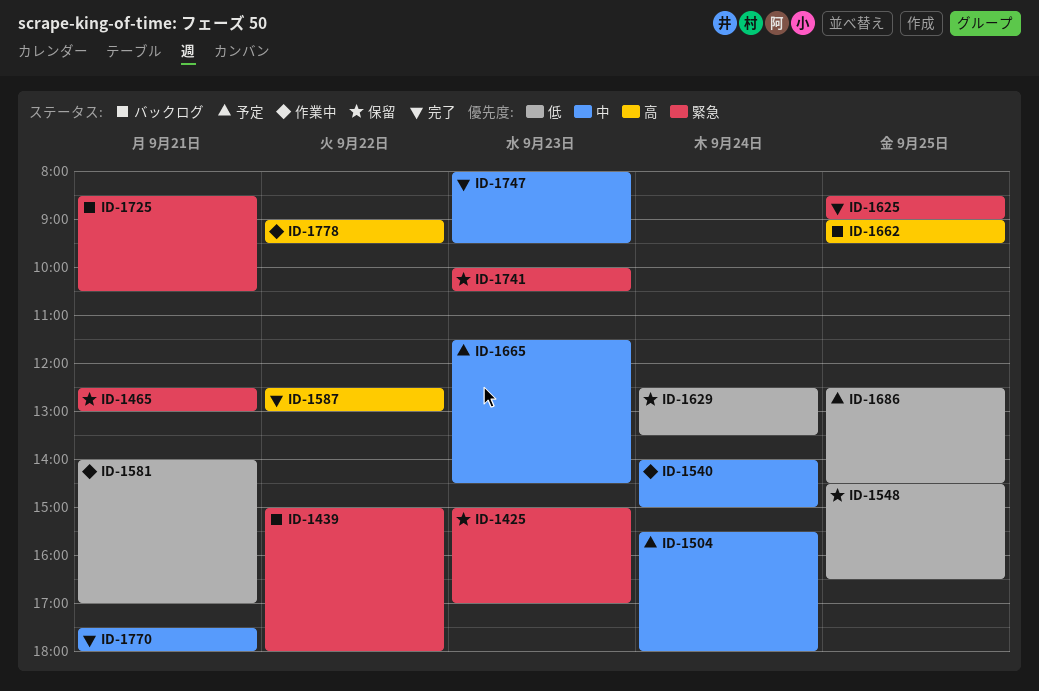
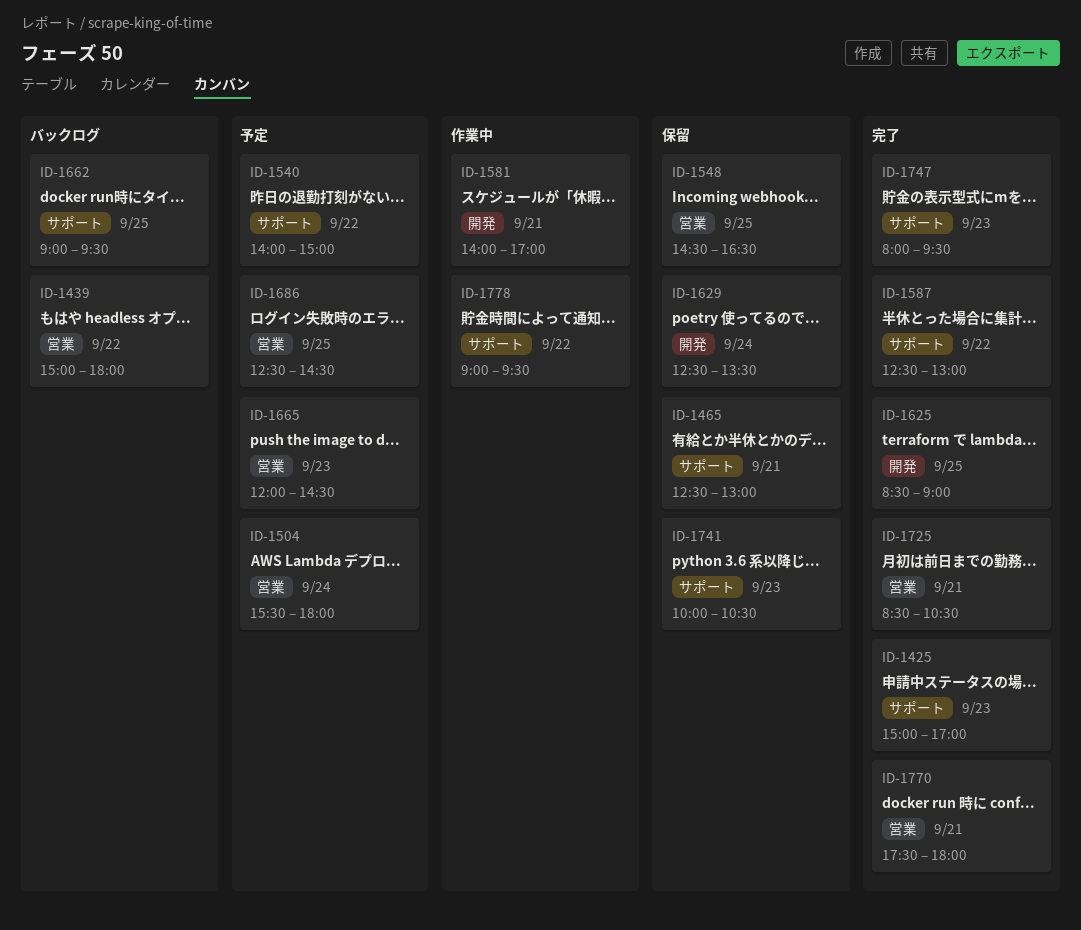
ID-1425, status: 保留 -> 完了
ID-1540, status: 作業中 -> 予定
ID-1540, day: Sep 24 -> Sep 22
ID-1665, begins: 11:30 -> 12:00
ID-1725, status: バックログ -> 完了

